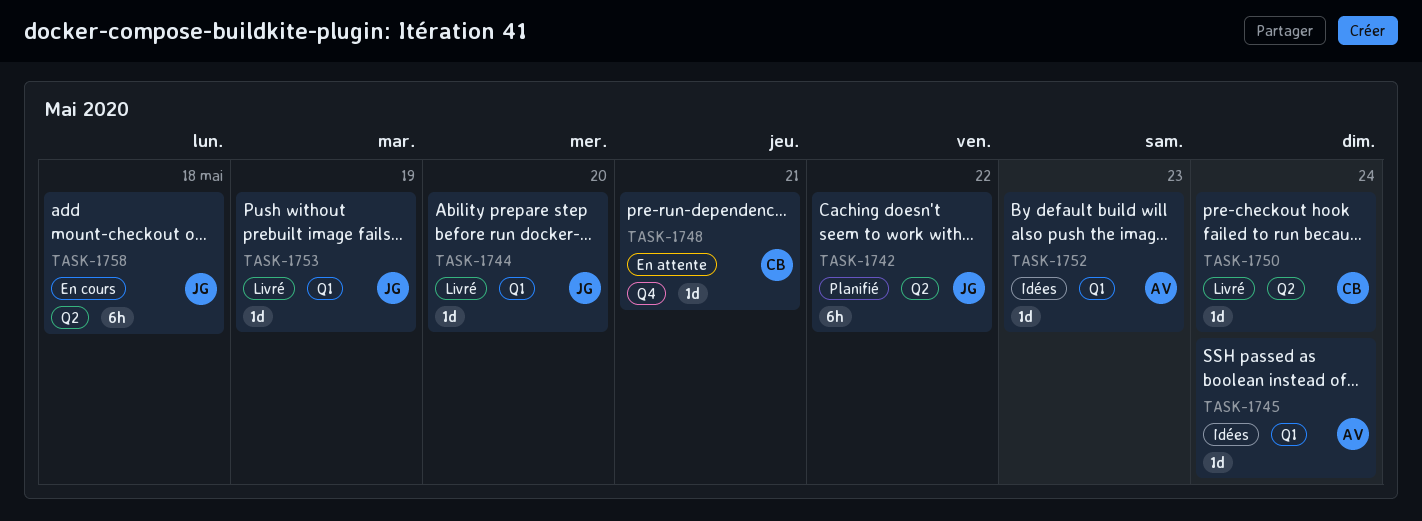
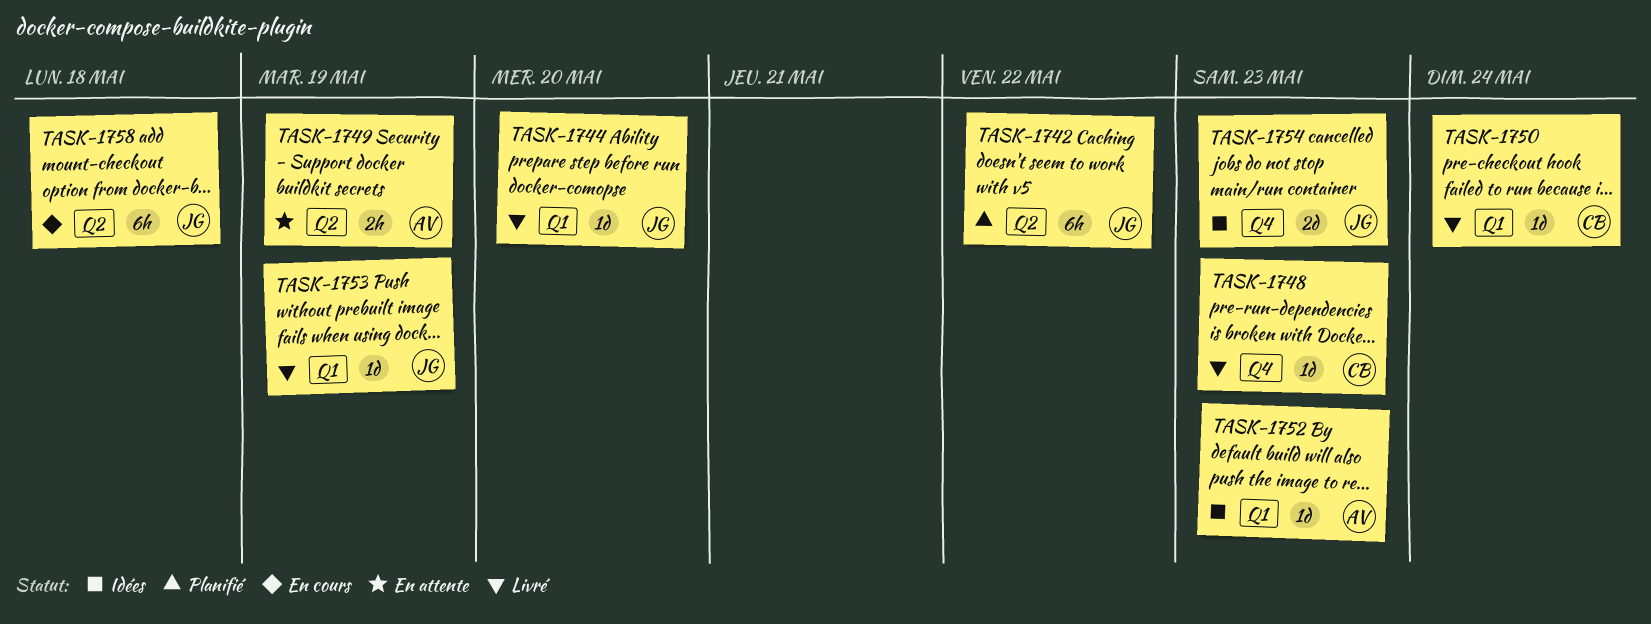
TASK-1745: present -> none
TASK-1748, status: En attente -> Livré
TASK-1748, due: May 21 -> May 23
TASK-1749: none -> present
TASK-1750, label: Q2 -> Q1
TASK-1754: none -> present

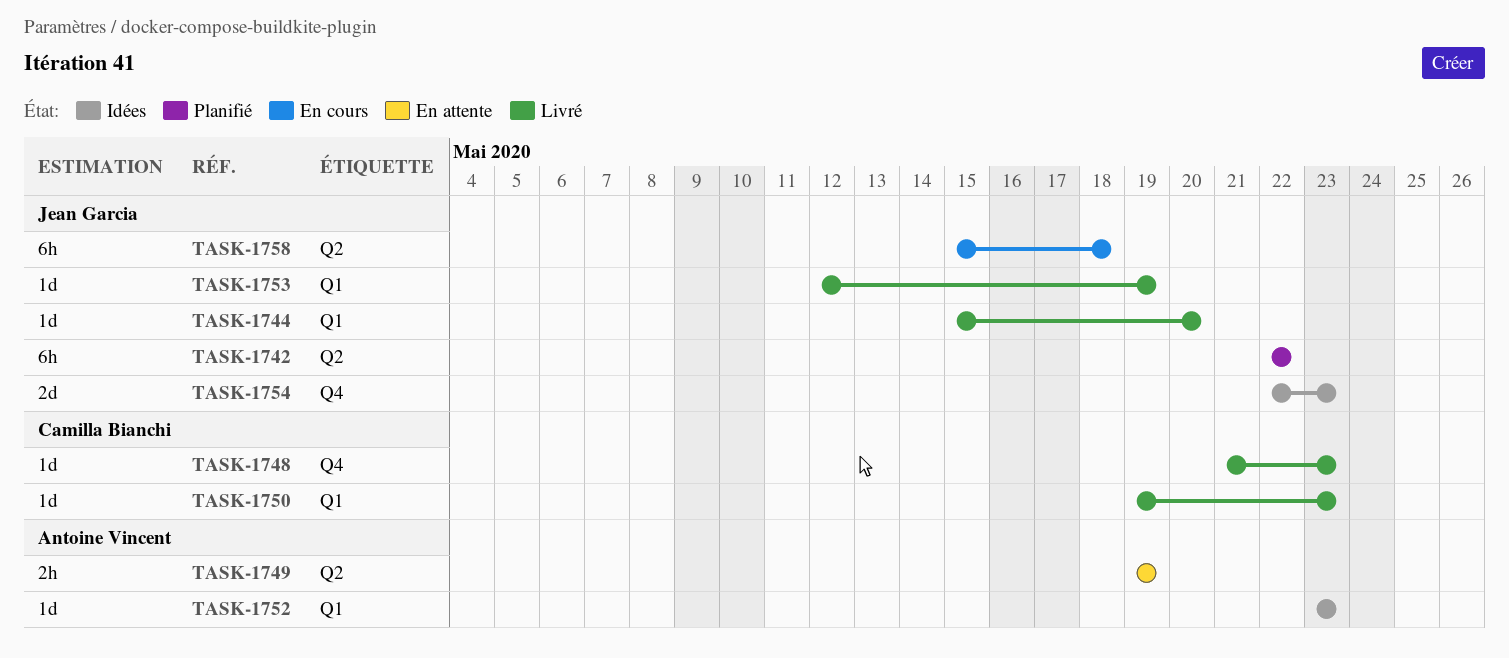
TASK-1750, due: May 24 -> May 23

